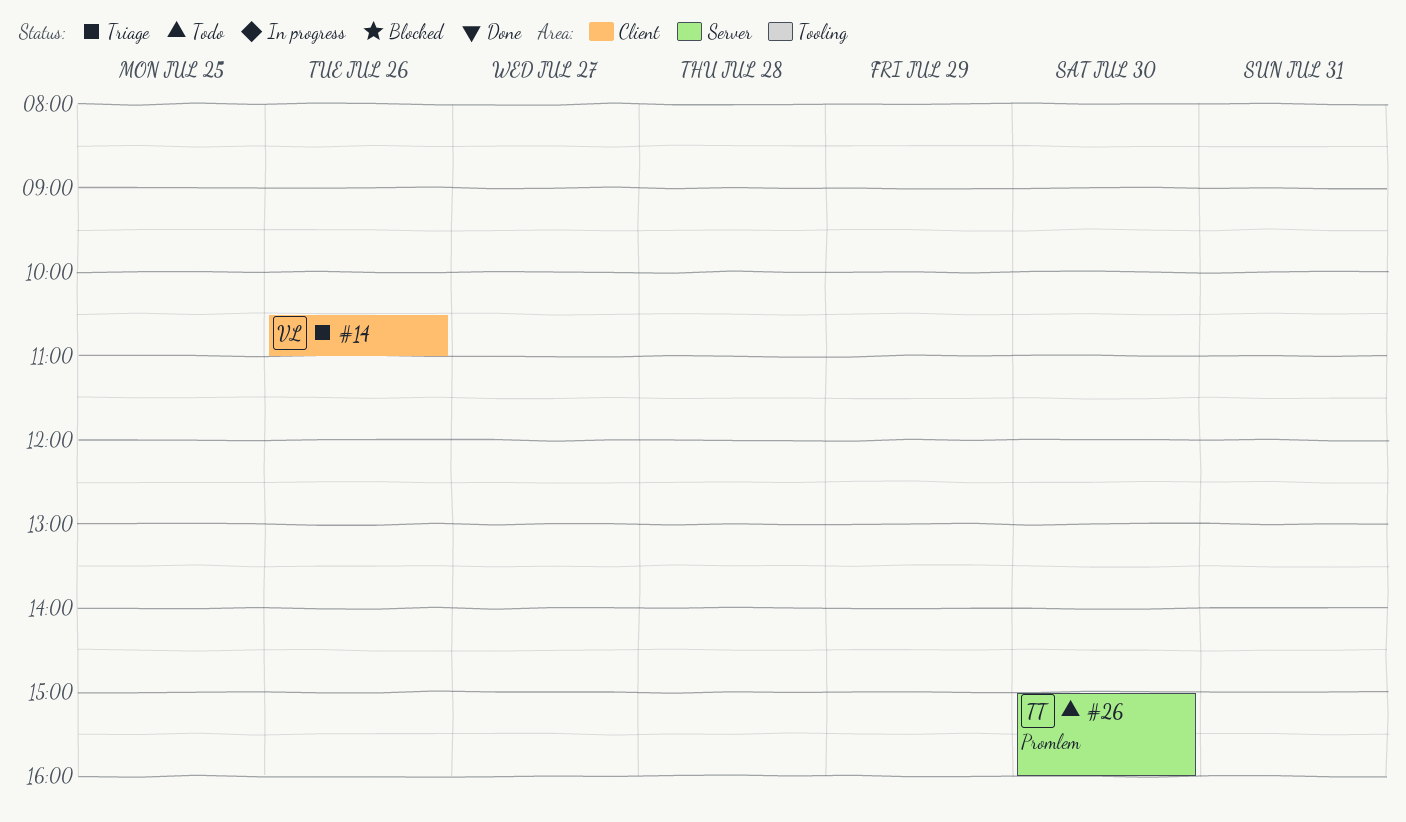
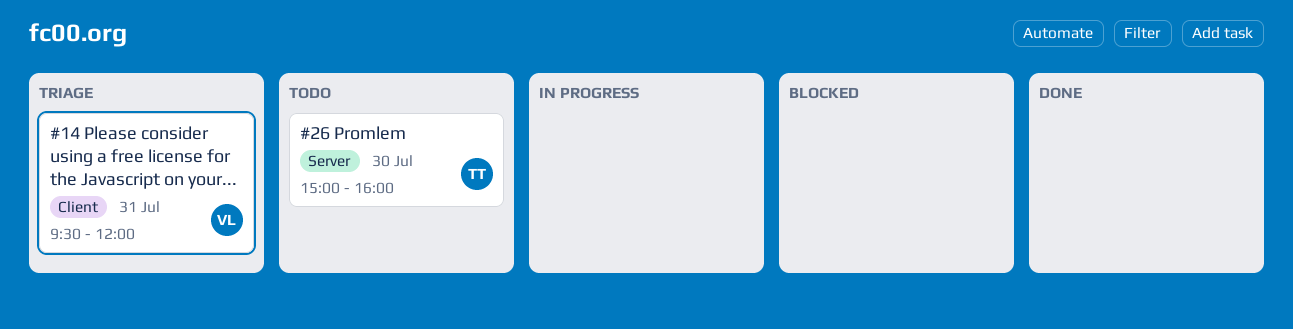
#14, day: Jul 26 -> Jul 31
#14, begins: 10:30 -> 09:30
#14, ends: 11:00 -> 12:00

